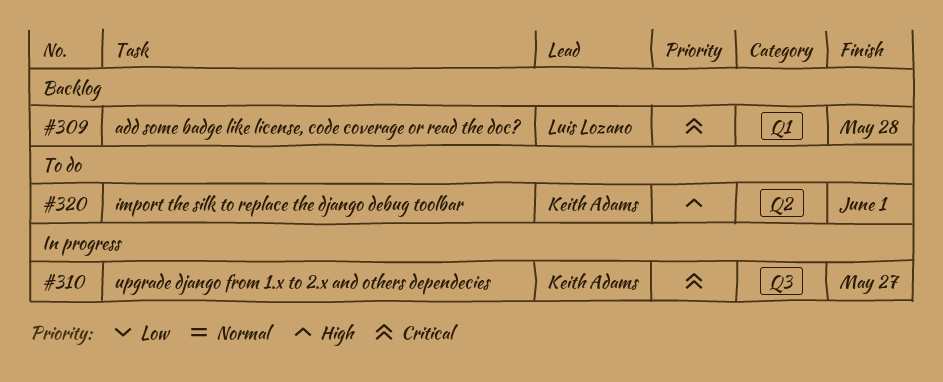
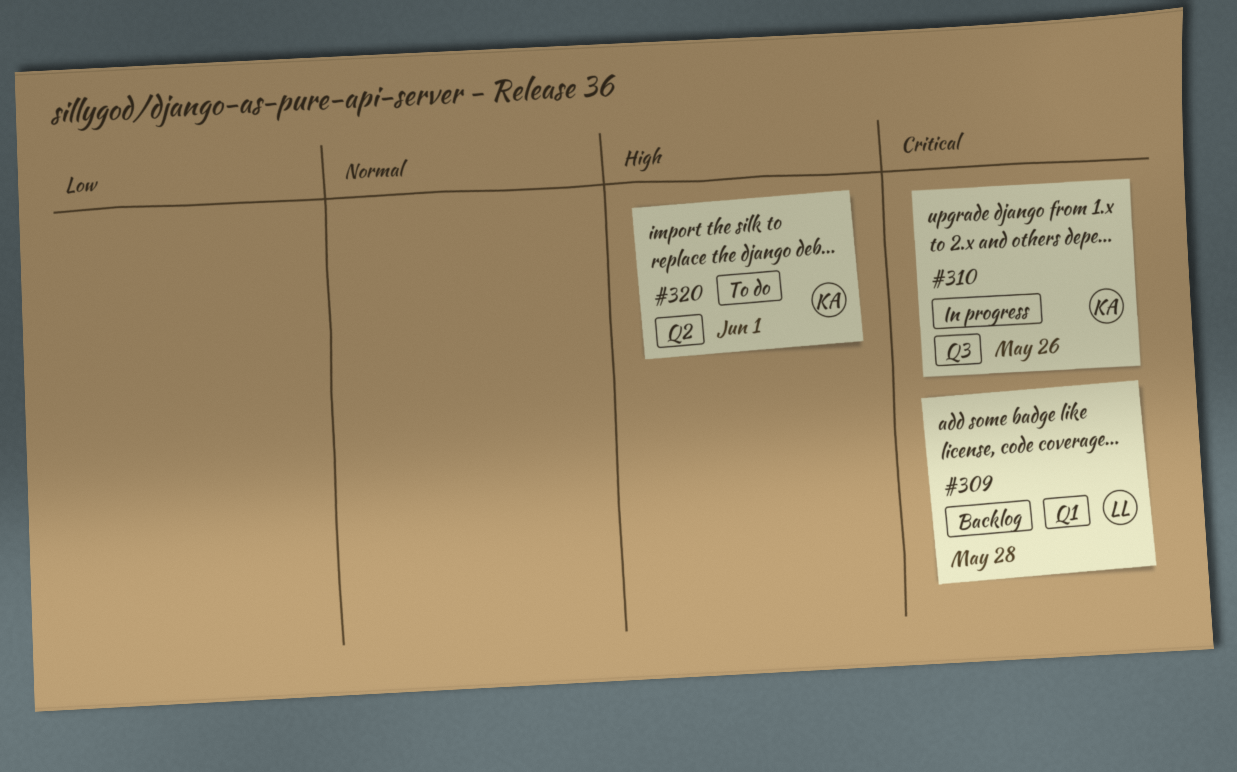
#310, due: May 27 -> May 26

